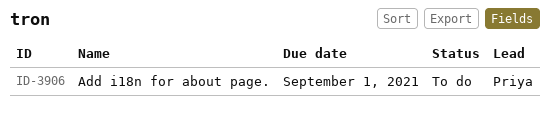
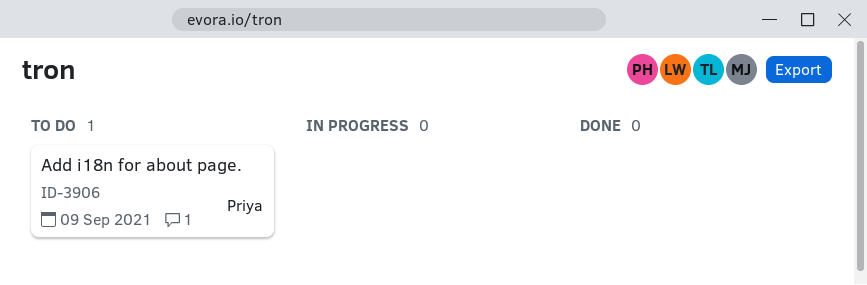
ID-3906, due: Sep 1 -> Sep 9

